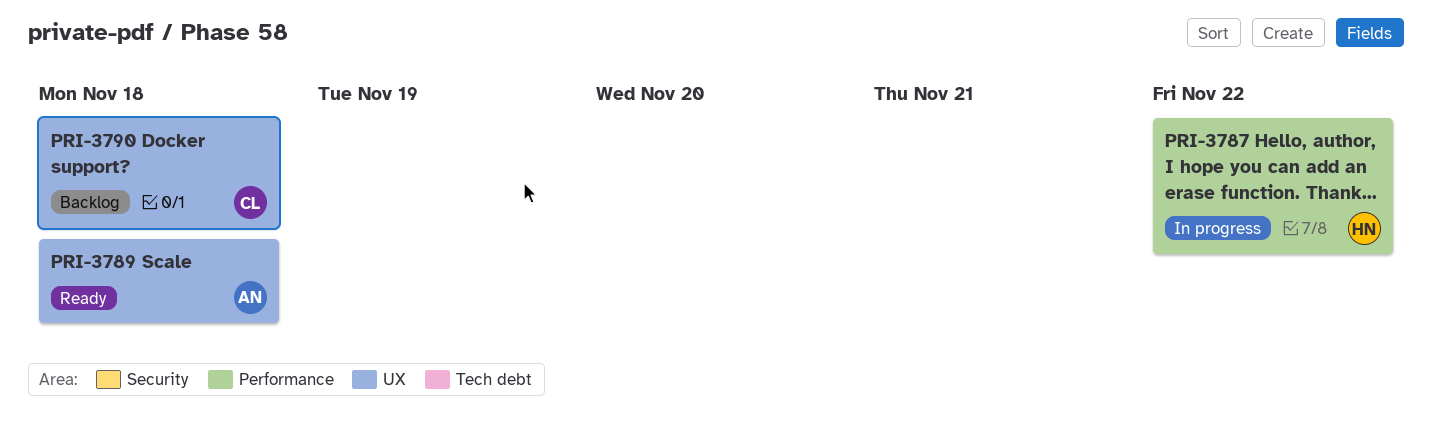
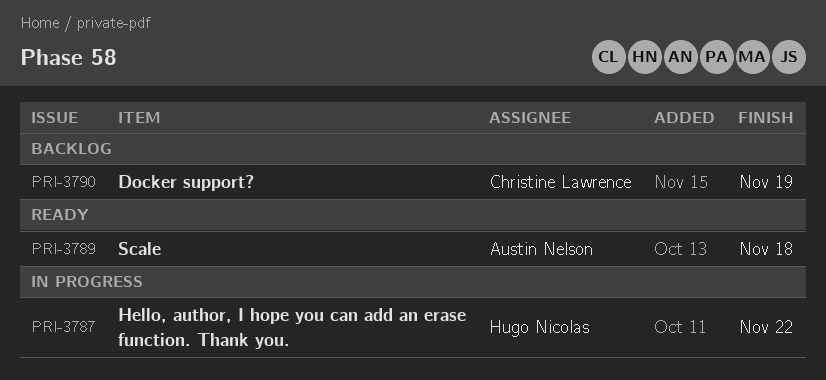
PRI-3790, due: Nov 18 -> Nov 19

